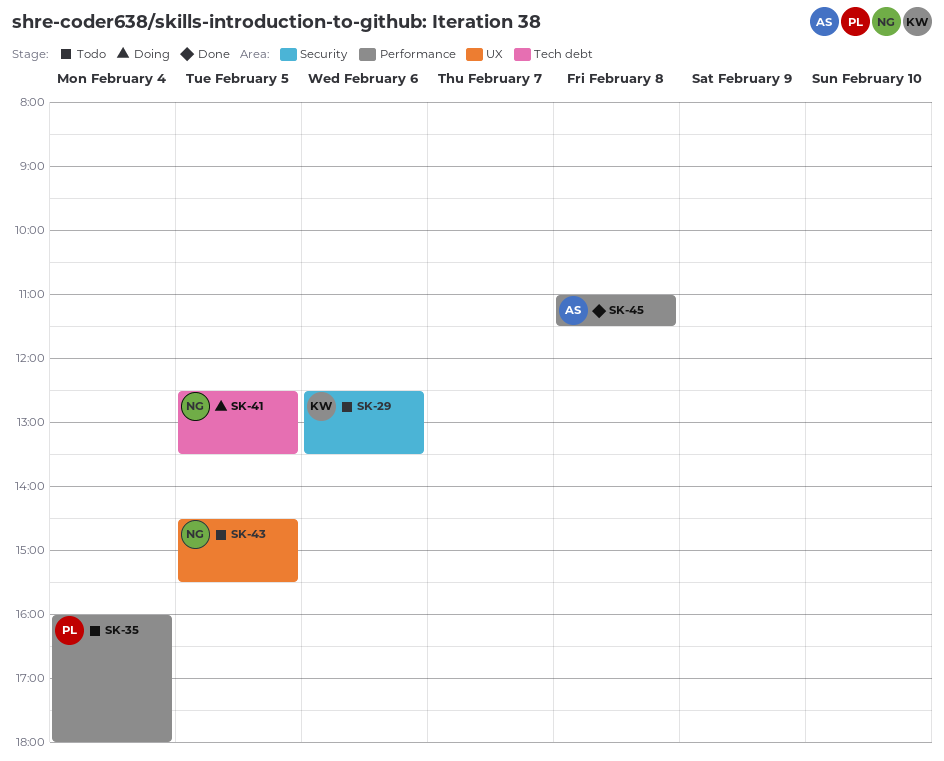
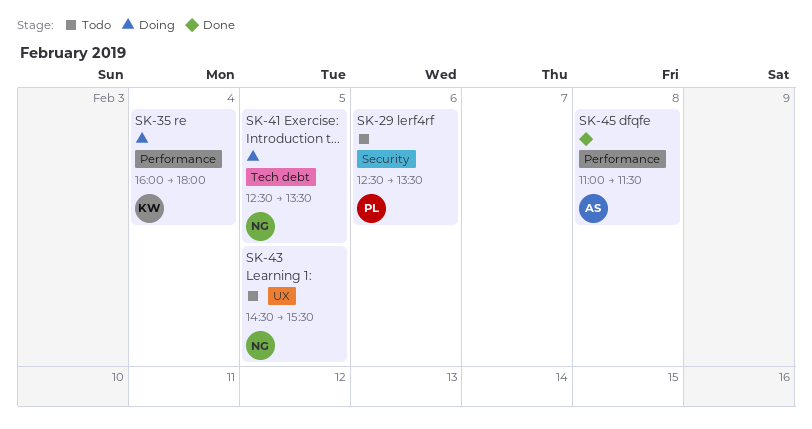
SK-29, owner: KW -> PL
SK-35, status: Todo -> Doing
SK-35, owner: PL -> KW

